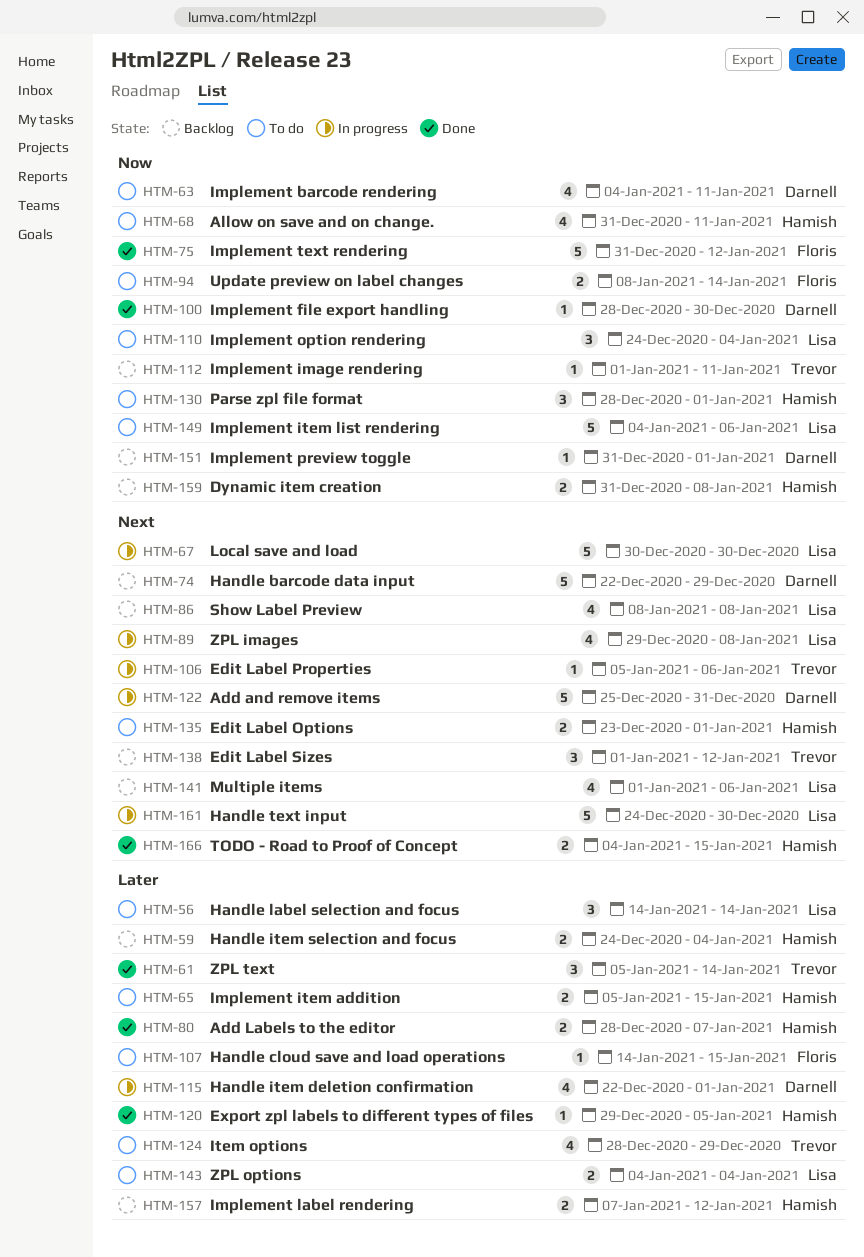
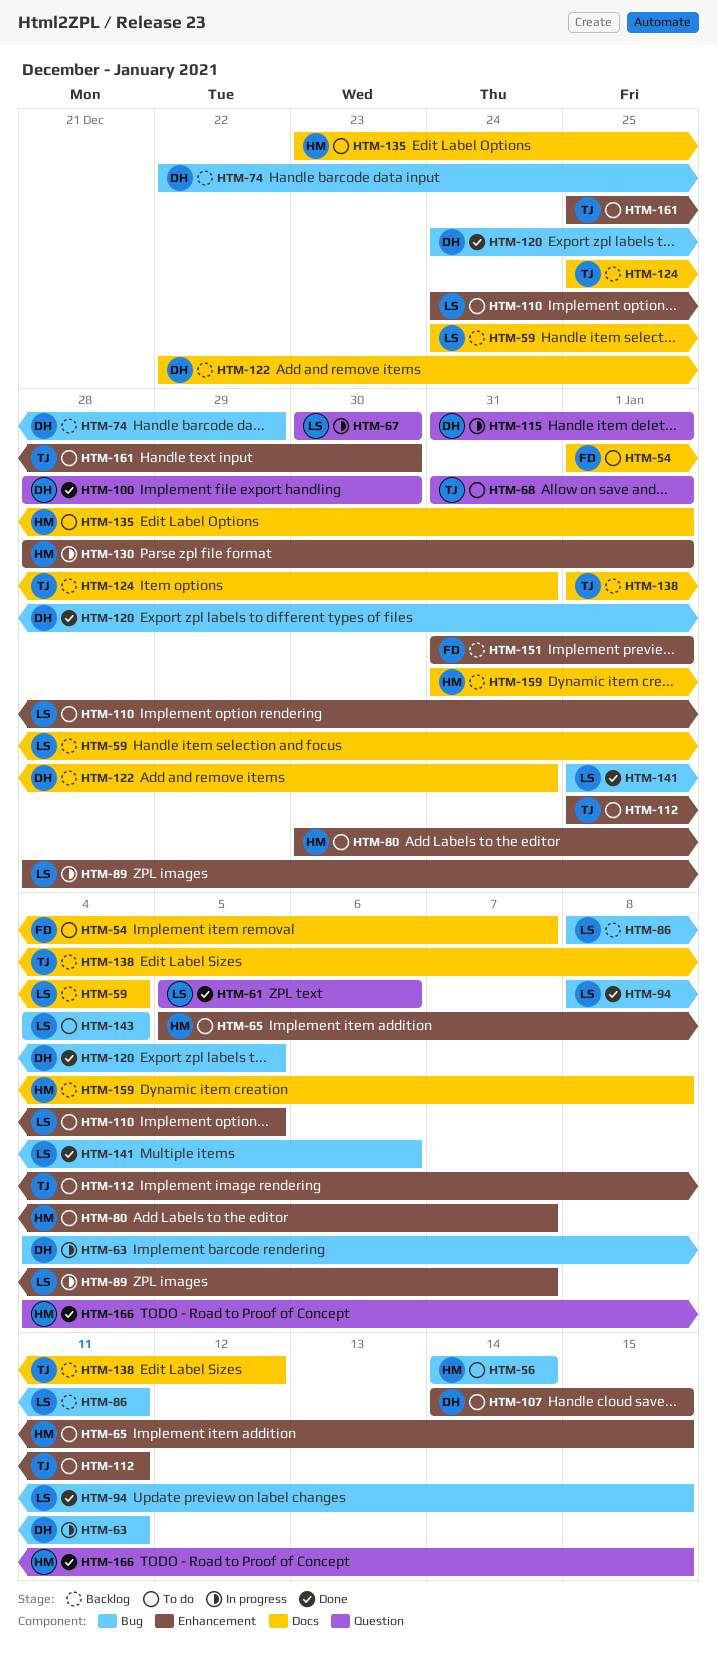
HTM-54: none -> present
HTM-56, owner: Lisa -> Hamish
HTM-59, owner: Hamish -> Lisa
HTM-61, owner: Trevor -> Lisa
HTM-61, due: Jan 14 -> Jan 6
HTM-63, status: To do -> In progress
HTM-68, owner: Hamish -> Trevor
HTM-68, due: Jan 11 -> Jan 1
HTM-75: present -> none
HTM-80, status: Done -> To do
HTM-80, start: Dec 28 -> Dec 30
HTM-86, due: Jan 8 -> Jan 11
HTM-89, start: Dec 29 -> Dec 28
HTM-89, due: Jan 8 -> Jan 7
HTM-94, status: To do -> Done
HTM-94, owner: Floris -> Lisa
HTM-94, due: Jan 14 -> Jan 15
HTM-106: present -> none
HTM-107, owner: Floris -> Darnell
HTM-110, due: Jan 4 -> Jan 5
HTM-112, status: Backlog -> To do
HTM-115, start: Dec 22 -> Dec 31
HTM-120, owner: Hamish -> Darnell
HTM-120, start: Dec 29 -> Dec 24
HTM-122, status: In progress -> Backlog
HTM-122, start: Dec 25 -> Dec 22
HTM-124, status: To do -> Backlog
HTM-124, start: Dec 28 -> Dec 25
HTM-124, due: Dec 29 -> Dec 31
HTM-130, status: To do -> In progress
HTM-141, status: Backlog -> Done
HTM-149: present -> none
HTM-151, owner: Darnell -> Floris
HTM-157: present -> none
HTM-161, status: In progress -> To do
HTM-161, owner: Lisa -> Trevor
HTM-161, start: Dec 24 -> Dec 25

